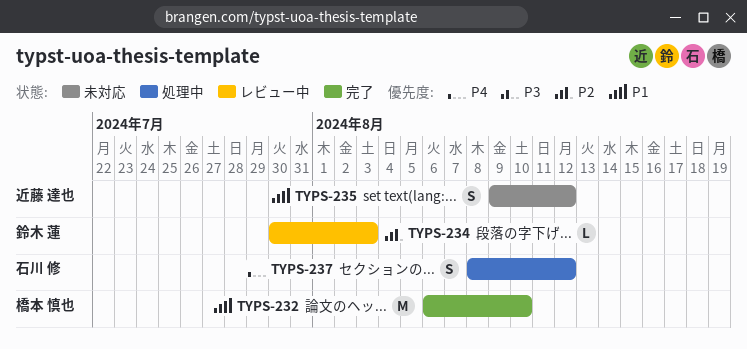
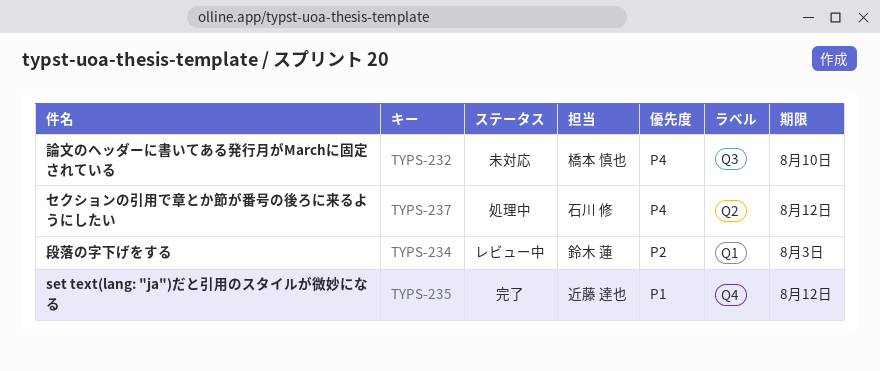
TYPS-232, status: 完了 -> 未対応
TYPS-232, priority: P1 -> P4
TYPS-235, status: 未対応 -> 完了

